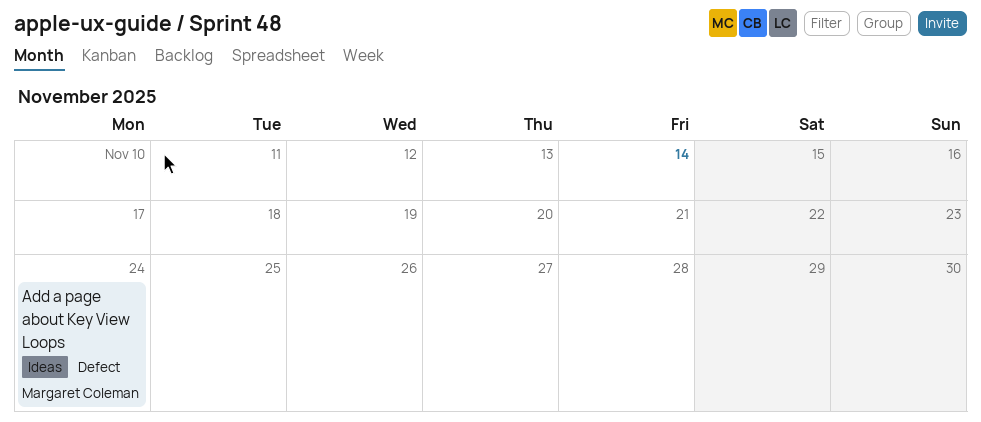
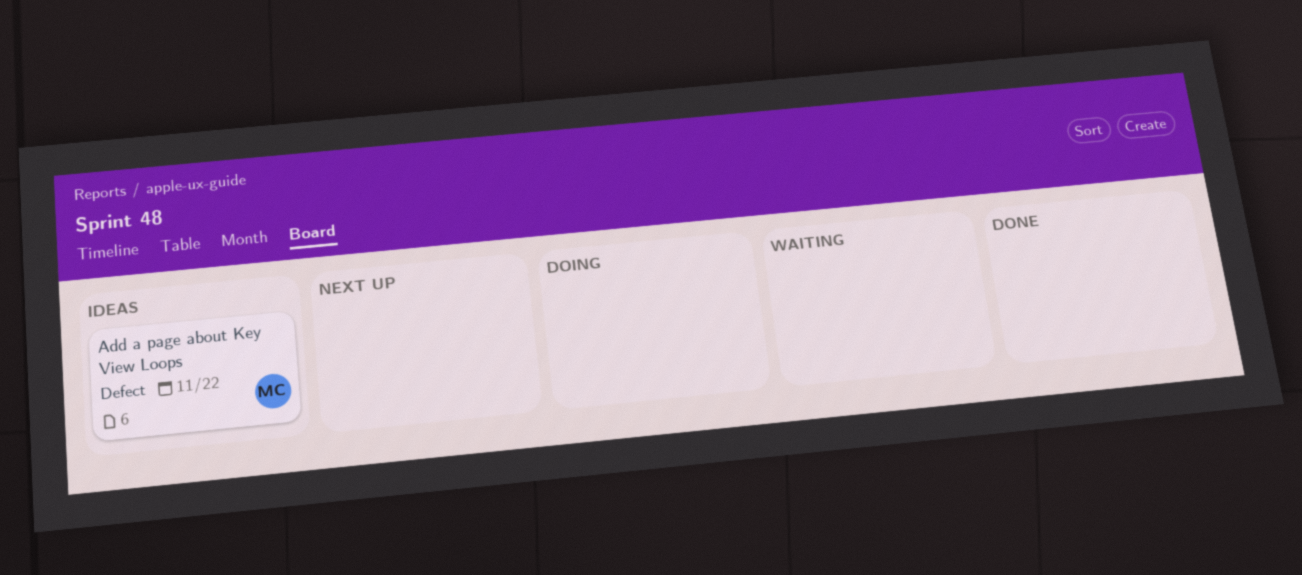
Add a page about Key View Loops, due: Nov 24 -> Nov 22

